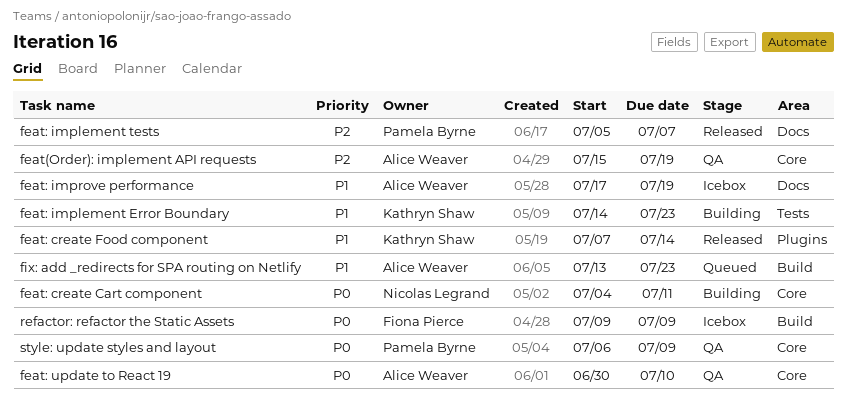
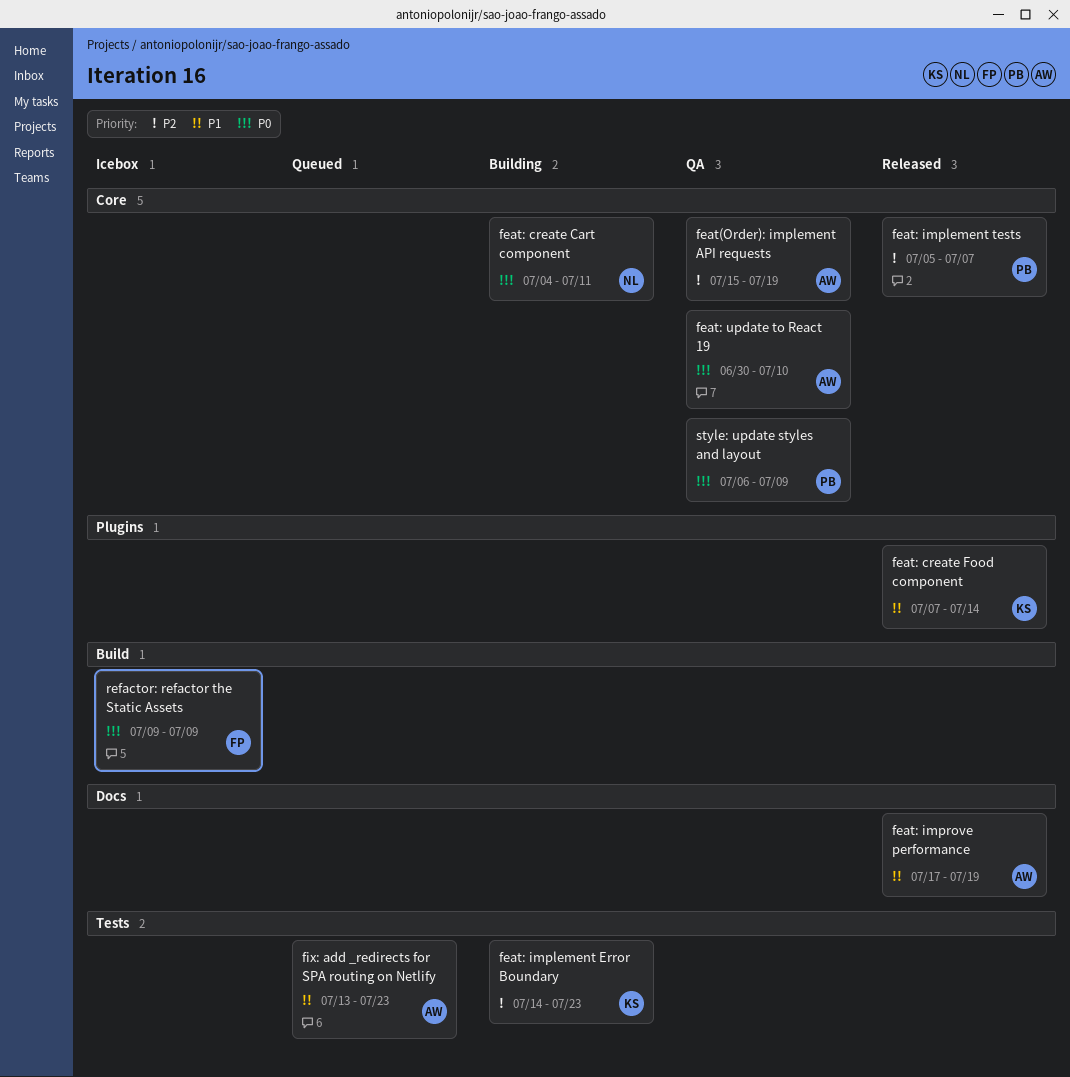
feat: implement Error Boundary, priority: P1 -> P2
feat: implement tests, label: Docs -> Core
feat: improve performance, status: Icebox -> Released
fix: add _redirects for SPA routing on Netlify, label: Build -> Tests

